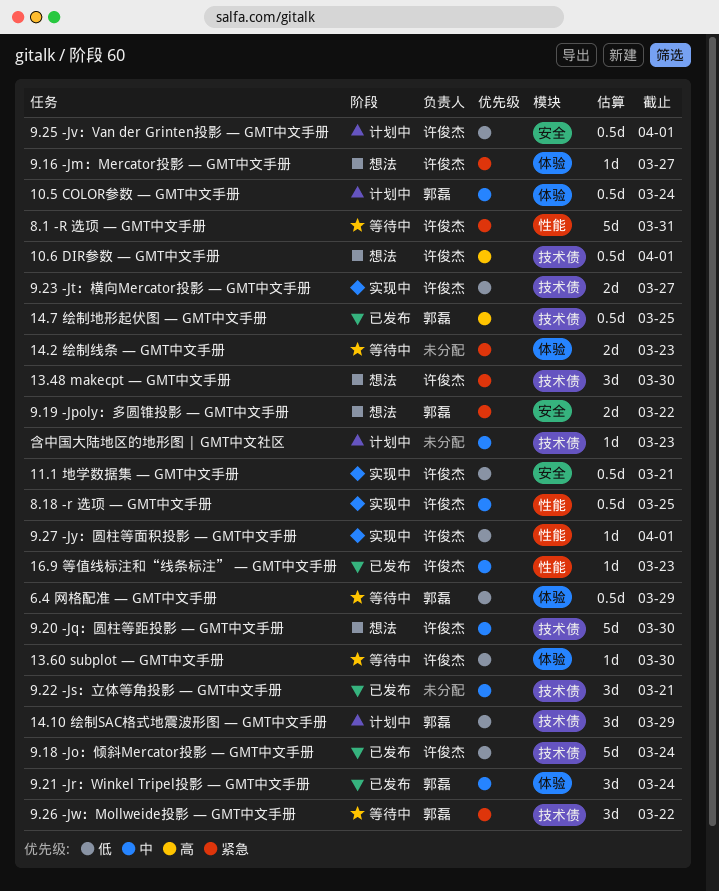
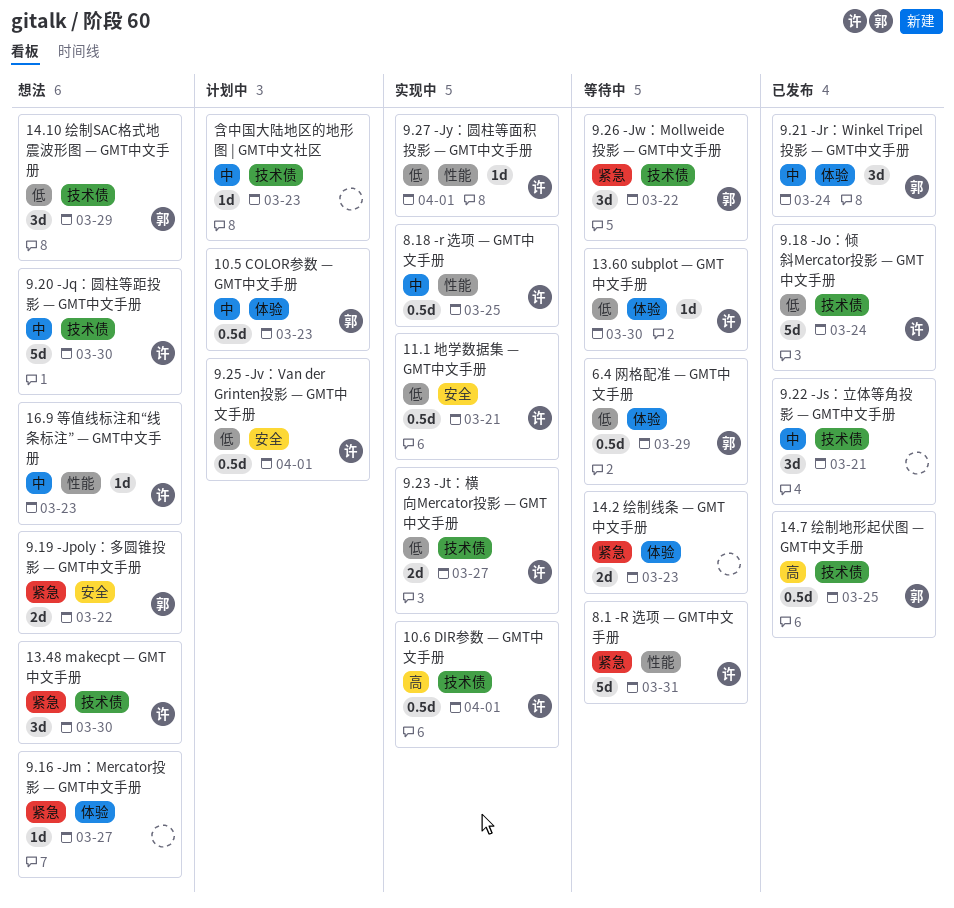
10.5 COLOR参数 — GMT中文手册, due: Mar 24 -> Mar 23
10.6 DIR参数 — GMT中文手册, status: 想法 -> 实现中
14.10 绘制SAC格式地震波形图 — GMT中文手册, status: 计划中 -> 想法
16.9 等值线标注和“线条标注” — GMT中文手册, status: 已发布 -> 想法
9.16 -Jm：Mercator投影 — GMT中文手册, owner: 许俊杰 -> none

